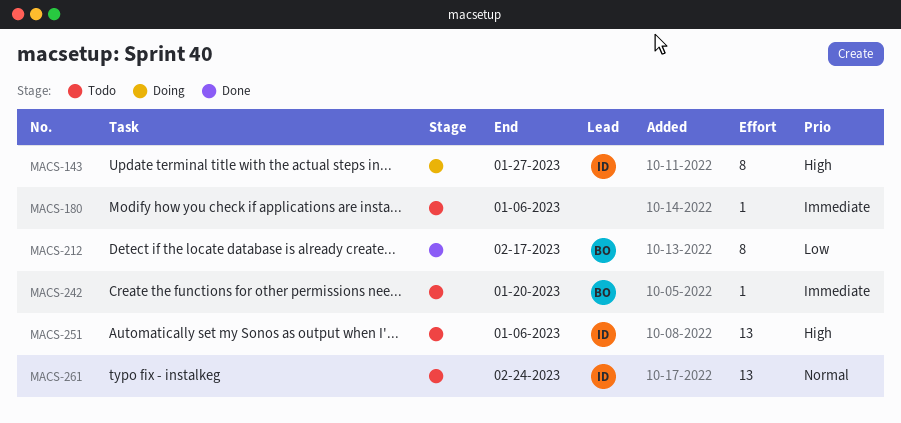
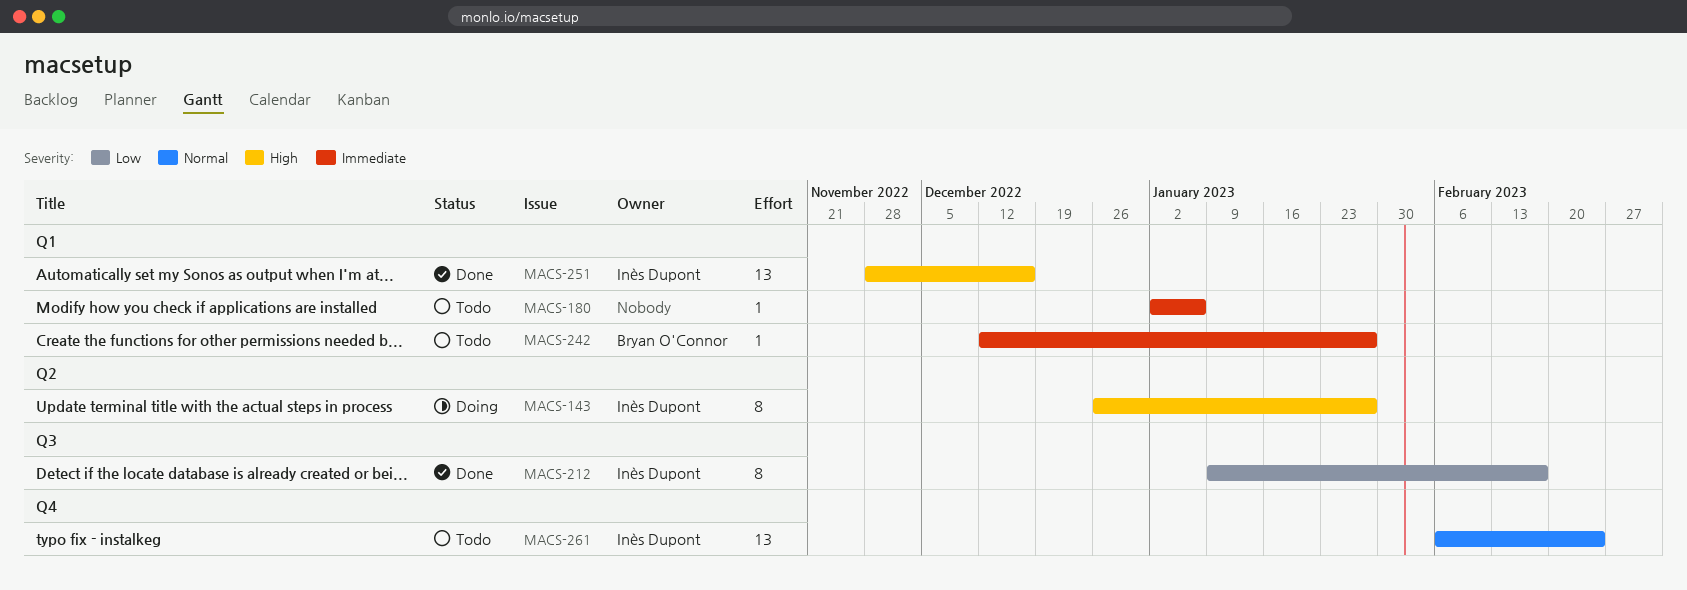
MACS-212, owner: Bryan O'Connor -> Inès Dupont
MACS-242, due: Jan 20 -> Jan 27
MACS-251, status: Todo -> Done
MACS-251, due: Jan 6 -> Dec 16

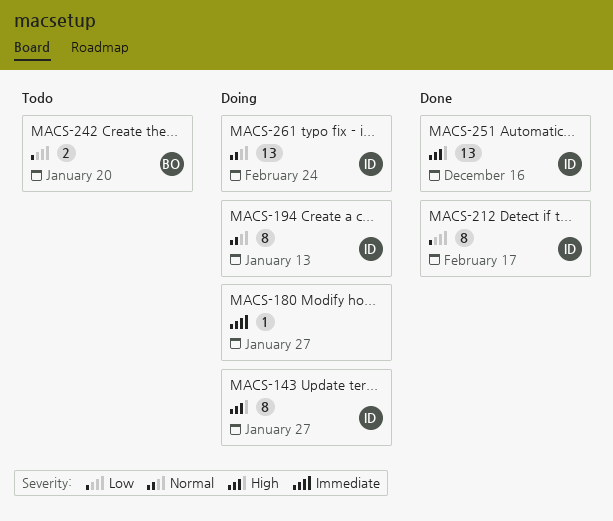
MACS-180, status: Todo -> Doing
MACS-180, due: Jan 6 -> Jan 27
MACS-194: none -> present
MACS-242, priority: Immediate -> Low
MACS-242, estimate: 1 -> 2
MACS-242, due: Jan 27 -> Jan 20
MACS-261, status: Todo -> Doing

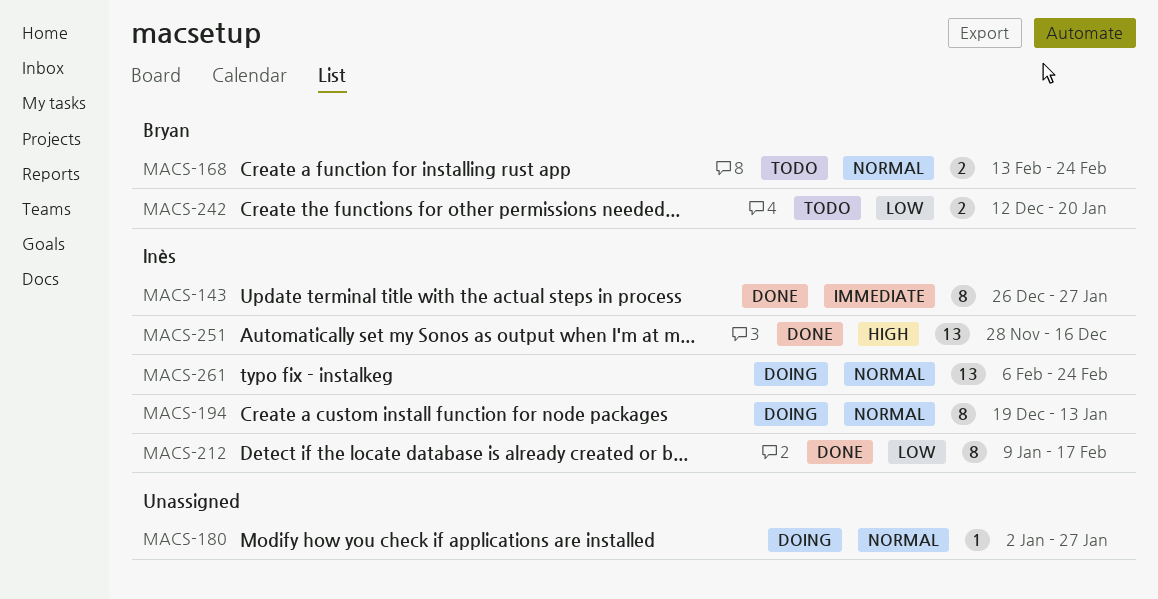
MACS-143, status: Doing -> Done
MACS-143, priority: High -> Immediate
MACS-168: none -> present
MACS-180, priority: Immediate -> Normal

